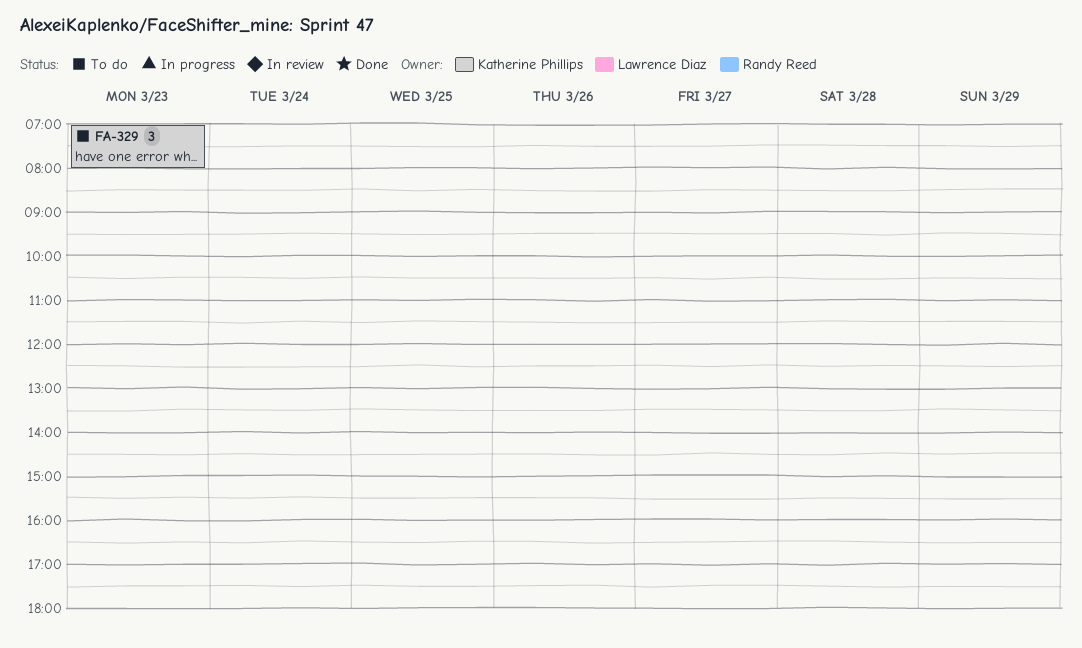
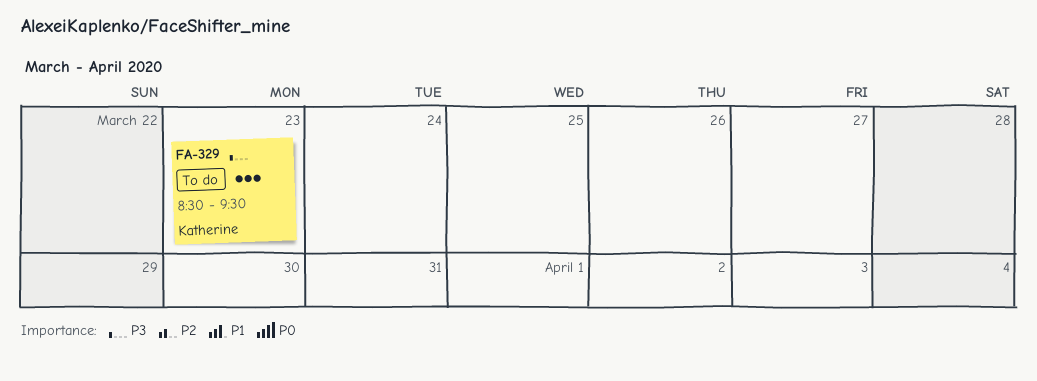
FA-329, begins: 07:00 -> 08:30
FA-329, ends: 08:00 -> 09:30

